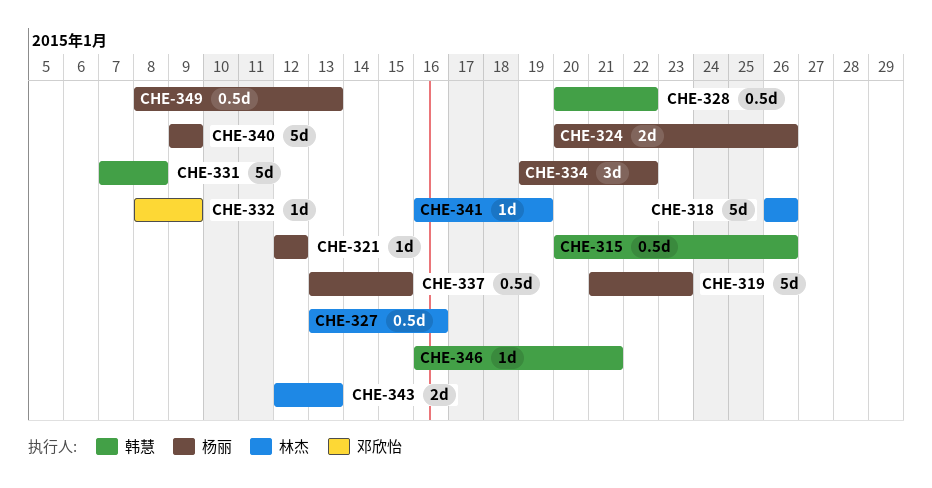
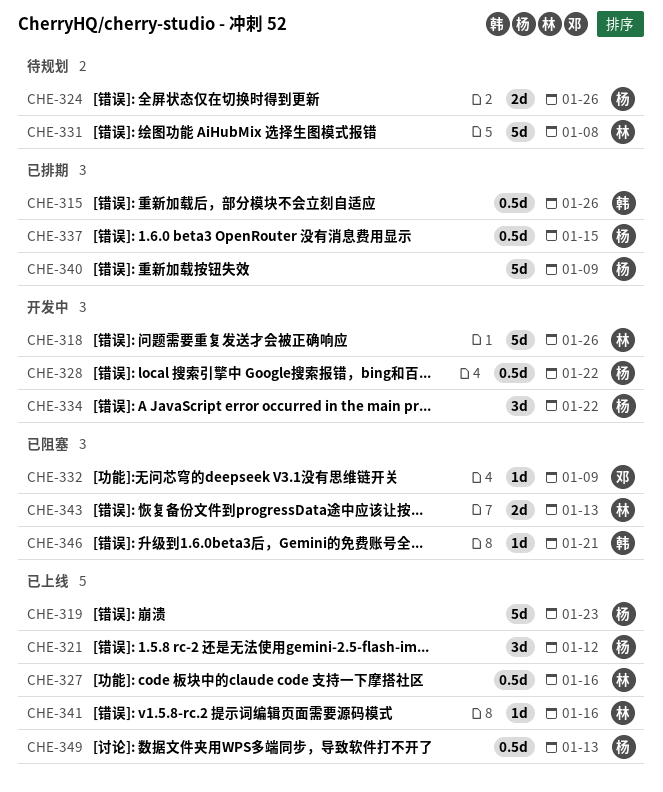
CHE-321, estimate: 1d -> 3d
CHE-328, owner: 韩慧 -> 杨丽
CHE-331, owner: 韩慧 -> 林杰
CHE-341, due: Jan 19 -> Jan 16

